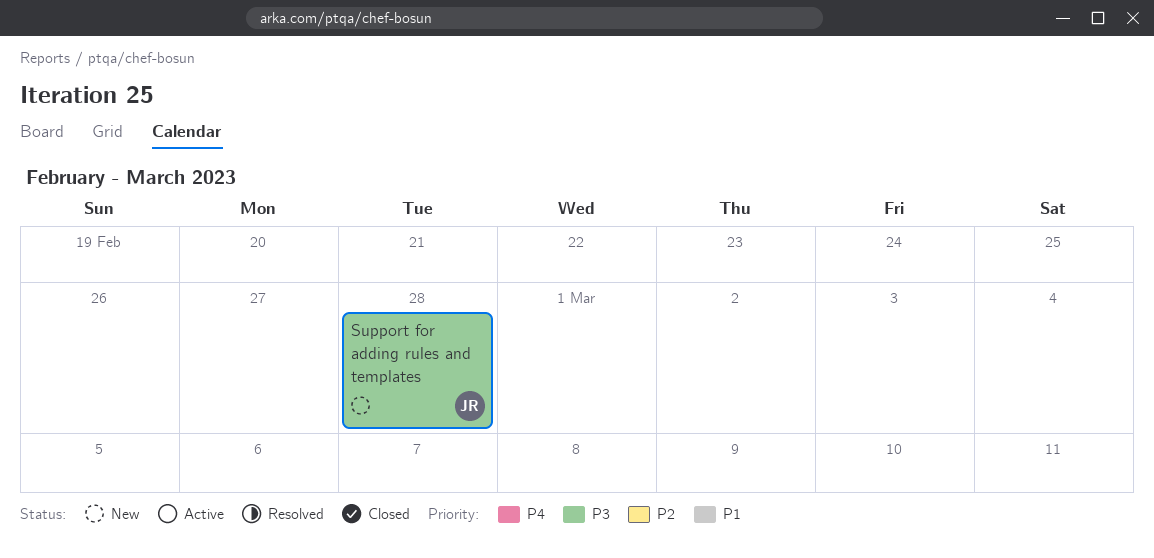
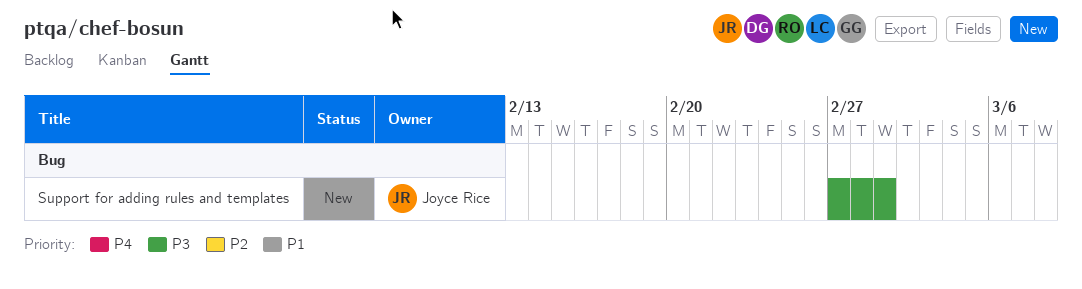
Support for adding rules and templates, due: Feb 28 -> Mar 1

